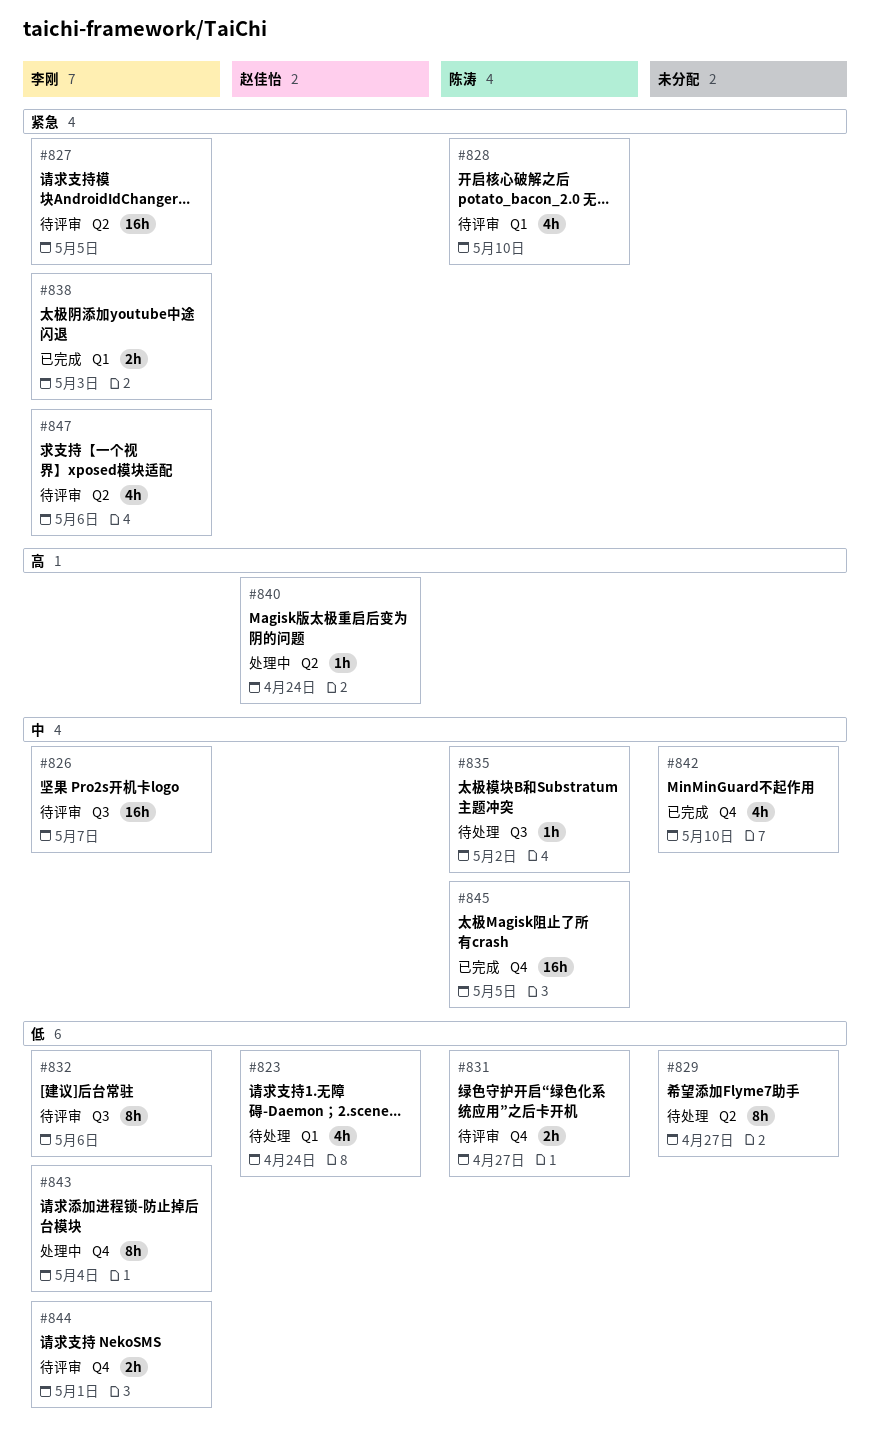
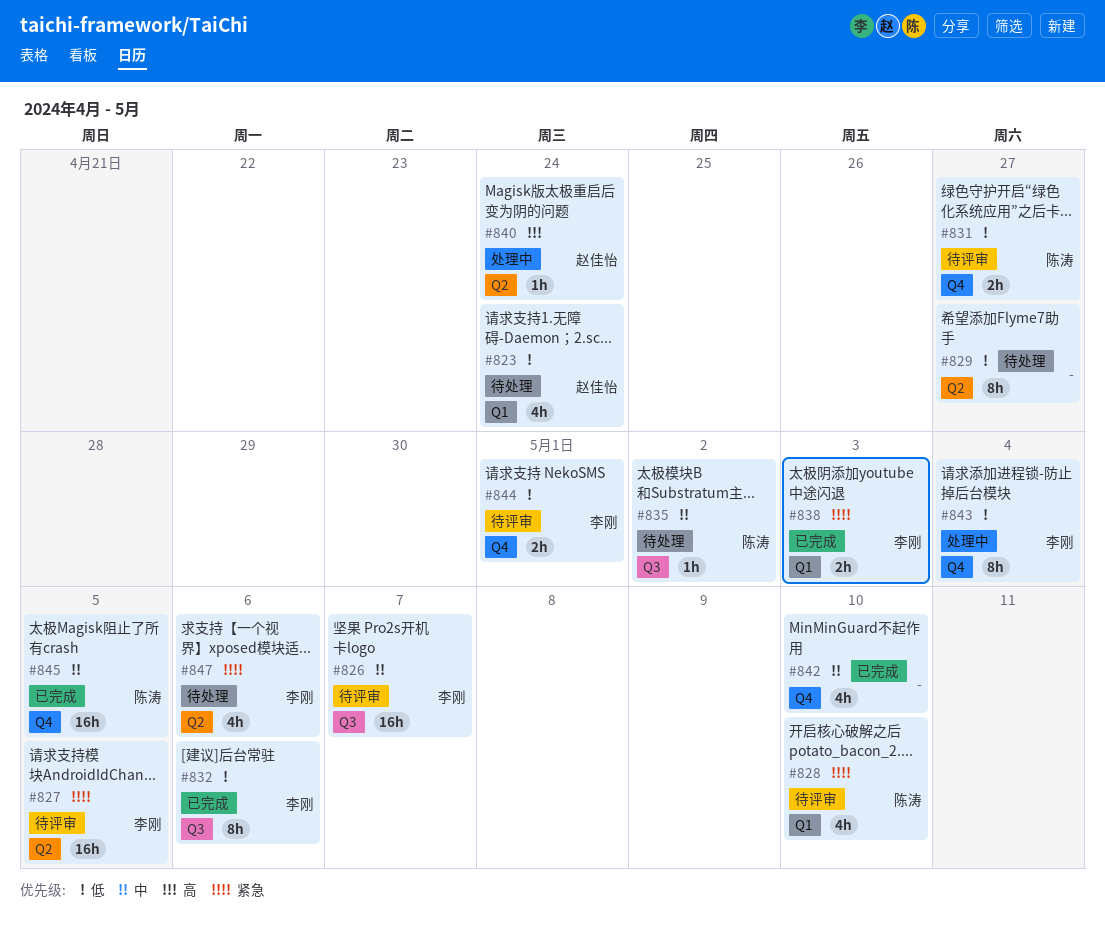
#832, status: 待评审 -> 已完成
#847, status: 待评审 -> 待处理

